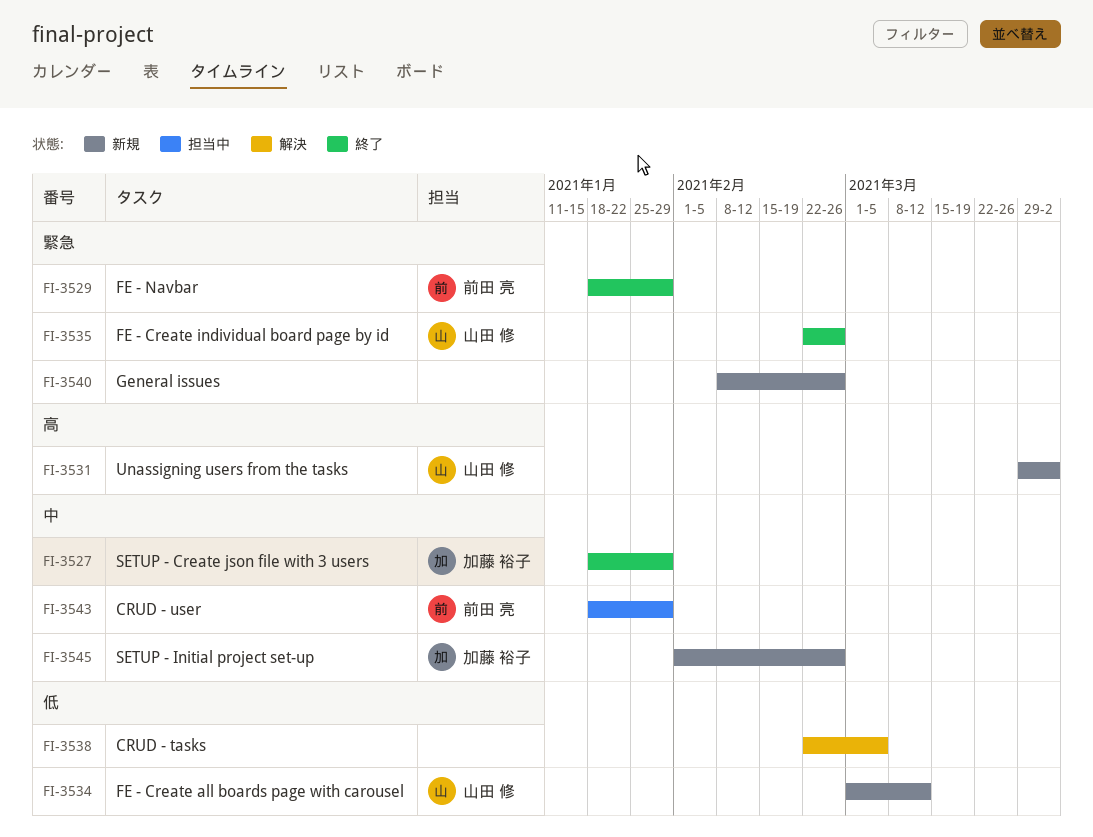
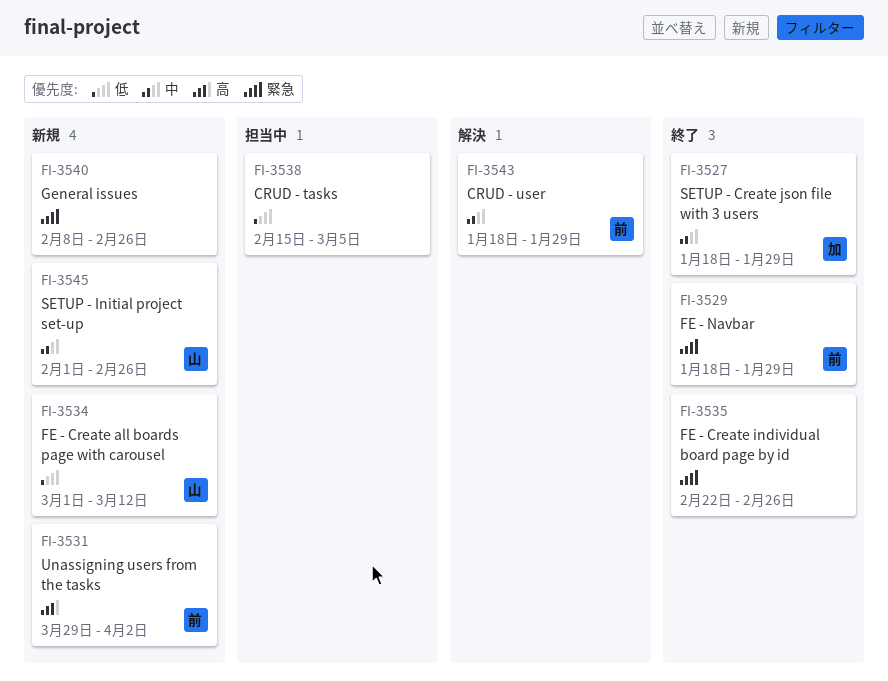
FI-3531, owner: 山田 修 -> 前田 亮
FI-3535, owner: 山田 修 -> none
FI-3538, status: 解決 -> 担当中
FI-3538, start: Feb 22 -> Feb 15
FI-3543, status: 担当中 -> 解決
FI-3545, owner: 加藤 裕子 -> 山田 修

